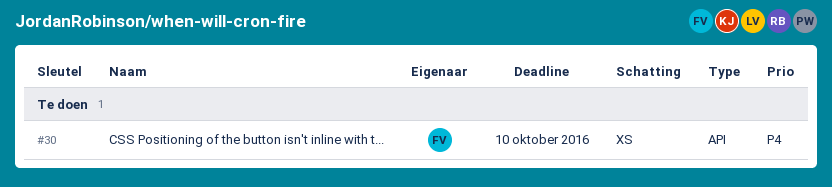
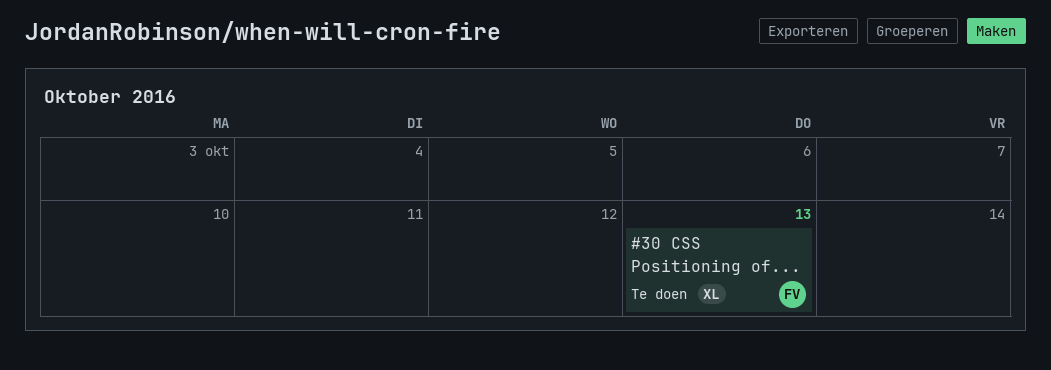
#30, estimate: XS -> XL
#30, due: Oct 10 -> Oct 13

